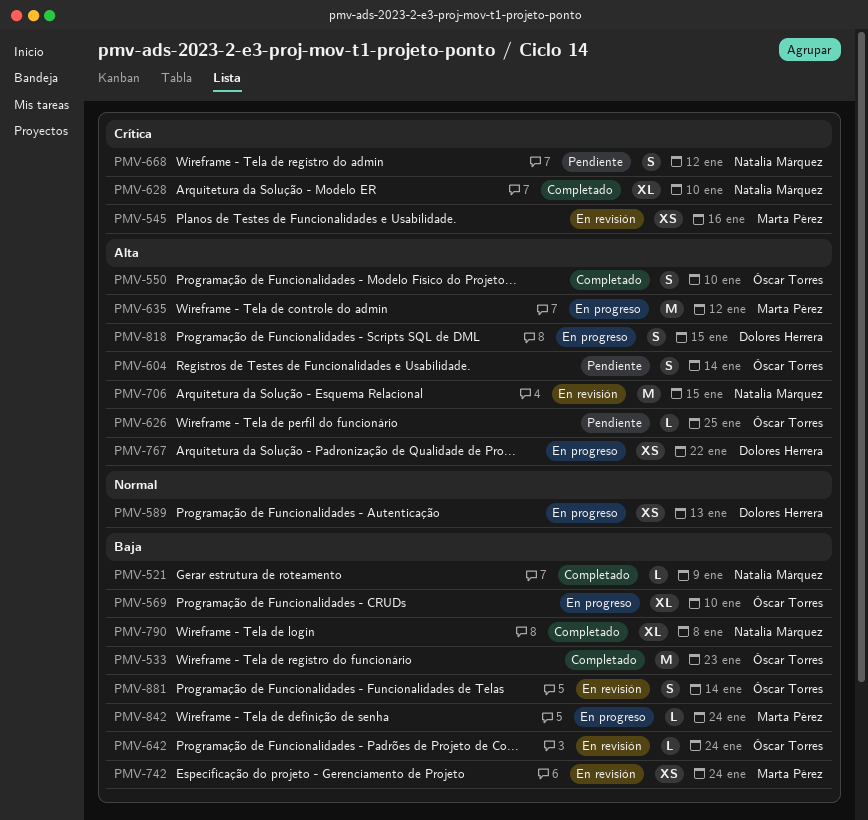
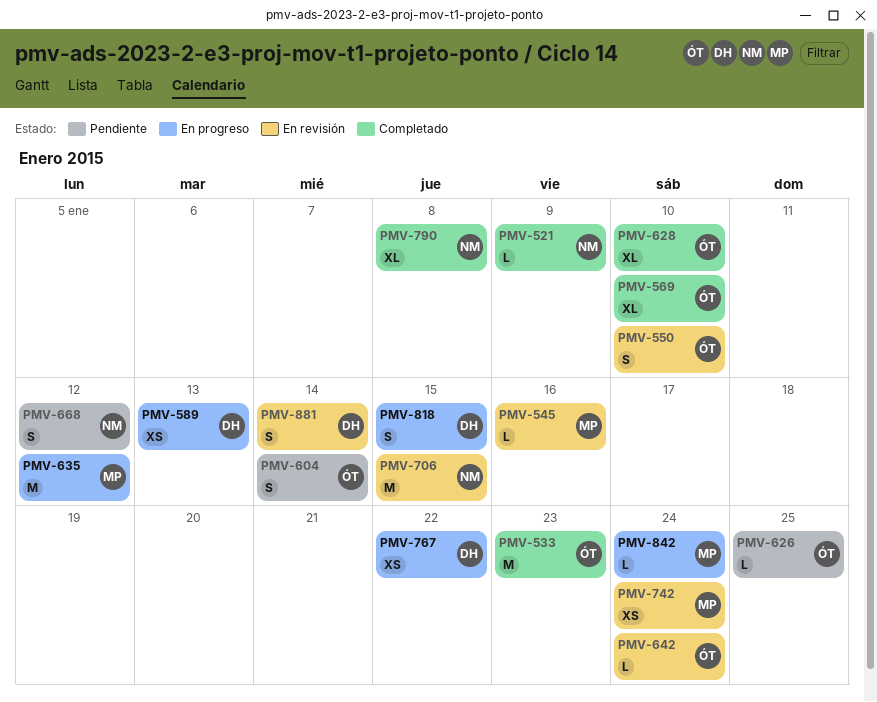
PMV-545, estimate: XS -> L
PMV-550, status: Completado -> En revisión
PMV-569, status: En progreso -> Completado
PMV-628, owner: Natalia Márquez -> Óscar Torres
PMV-881, owner: Óscar Torres -> Dolores Herrera

